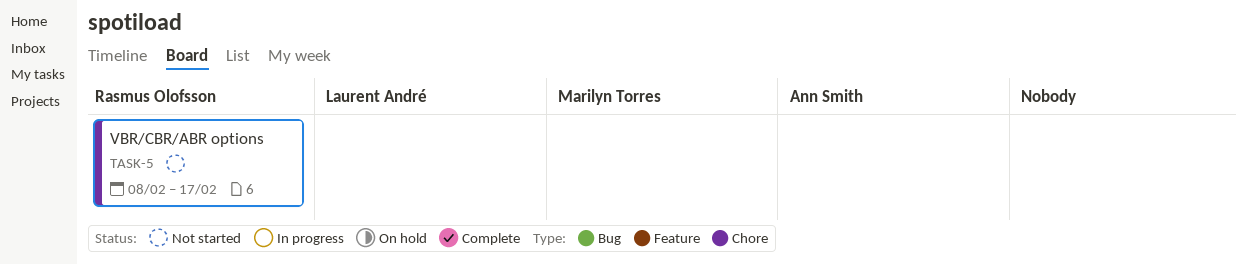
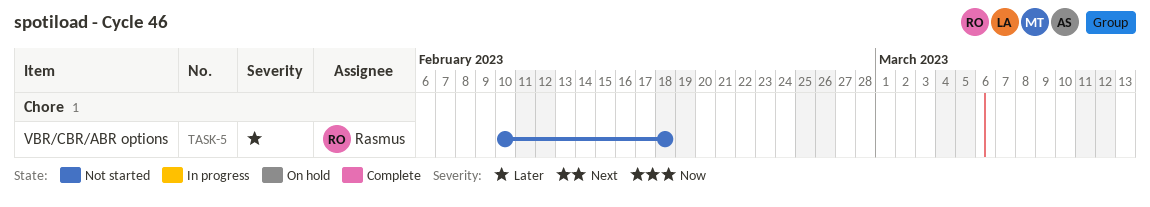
TASK-5, start: Feb 8 -> Feb 10
TASK-5, due: Feb 17 -> Feb 18

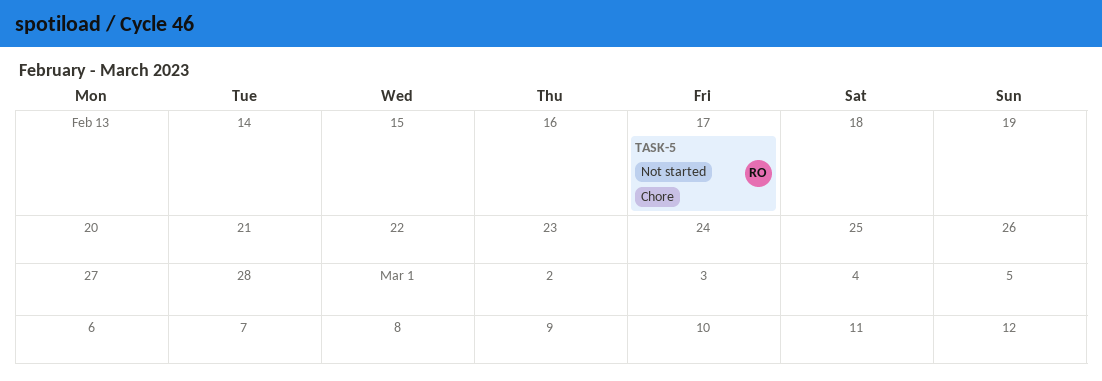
TASK-5, due: Feb 18 -> Feb 17

